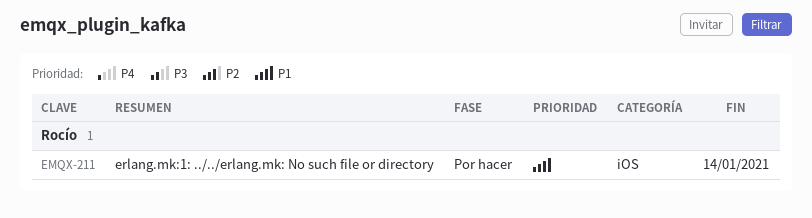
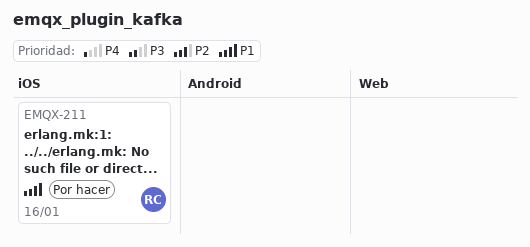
EMQX-211, due: Jan 14 -> Jan 16

